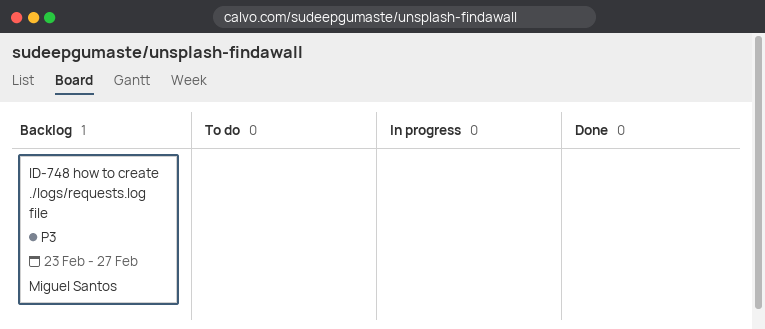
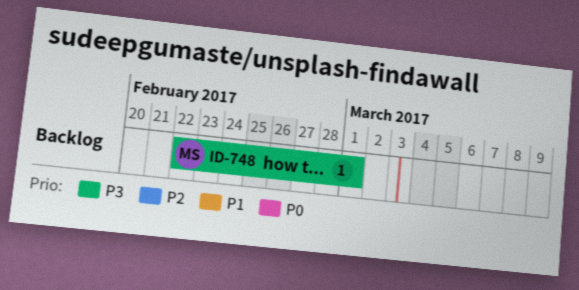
ID-748, start: Feb 23 -> Feb 22
ID-748, due: Feb 27 -> Mar 1

